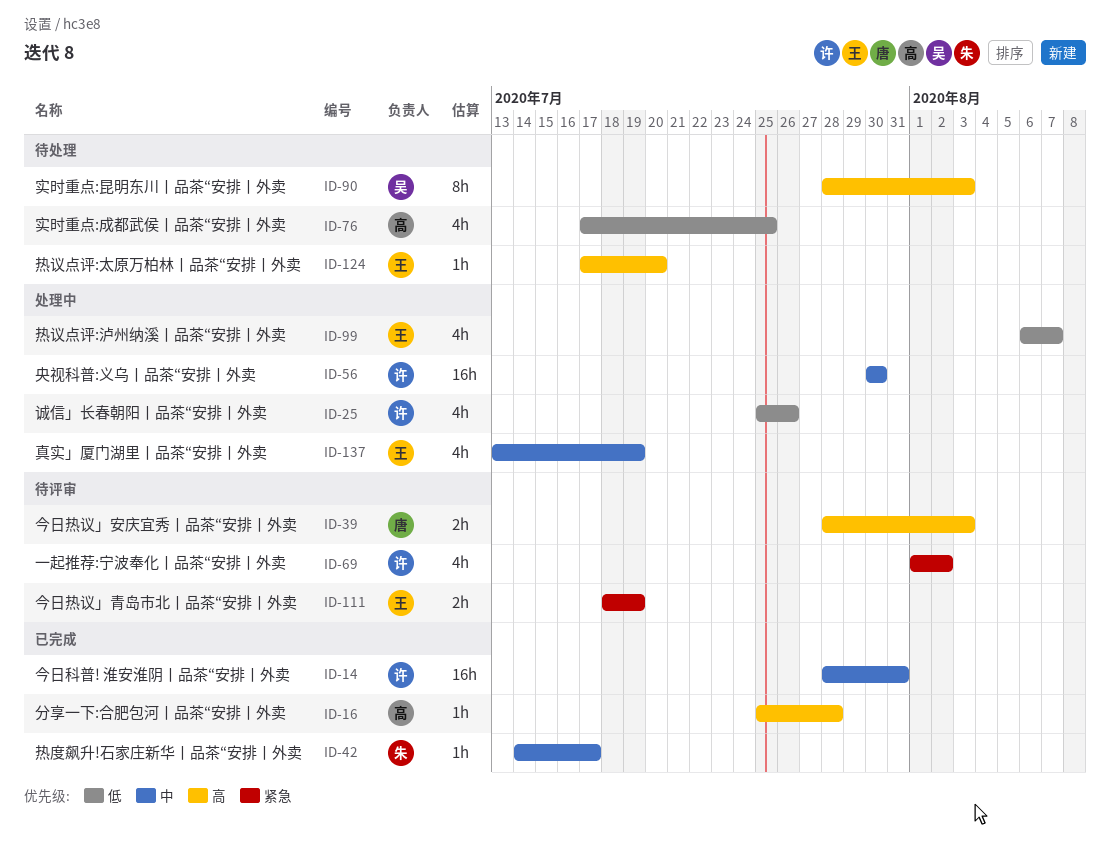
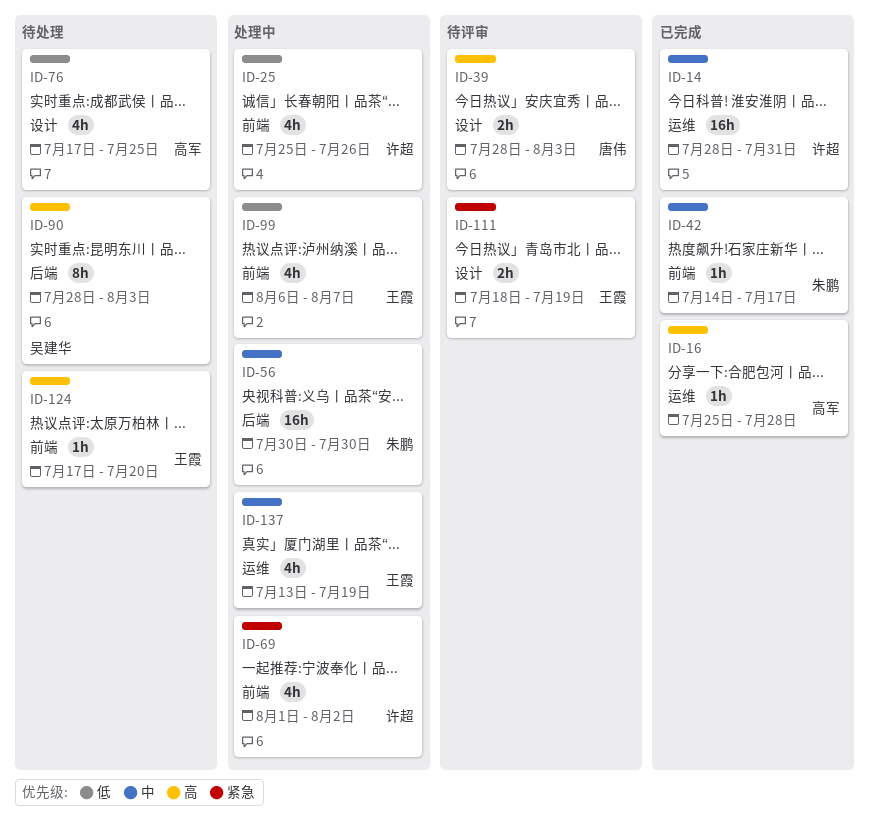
ID-56, owner: 许超 -> 朱鹏
ID-69, status: 待评审 -> 处理中

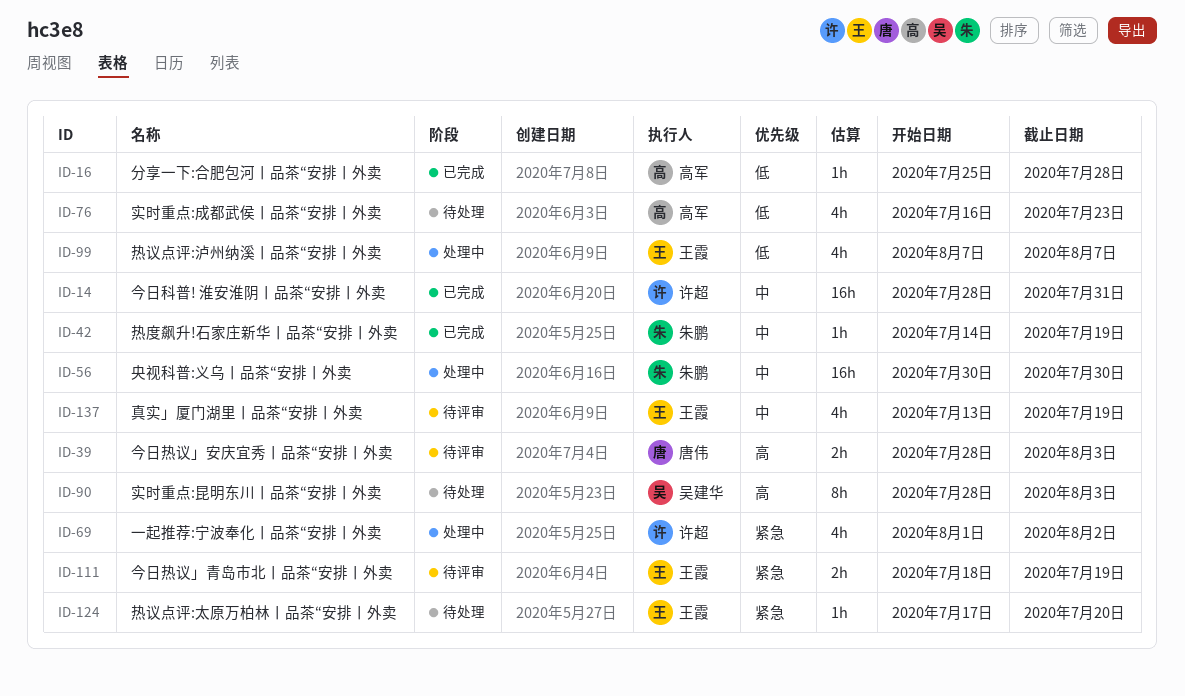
ID-16, priority: 高 -> 低
ID-25: present -> none
ID-42, due: Jul 17 -> Jul 19
ID-76, start: Jul 17 -> Jul 16
ID-76, due: Jul 25 -> Jul 23
ID-99, start: Aug 6 -> Aug 7
ID-124, priority: 高 -> 紧急
ID-137, status: 处理中 -> 待评审

